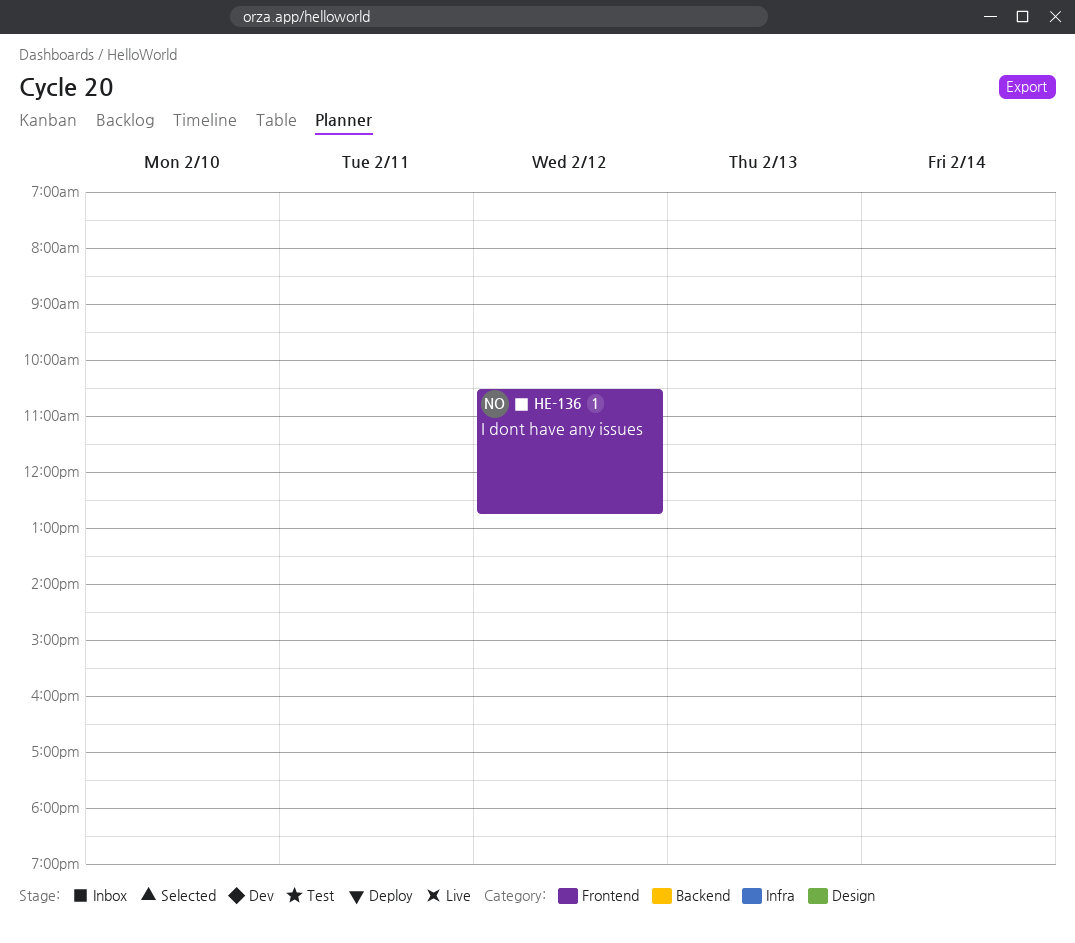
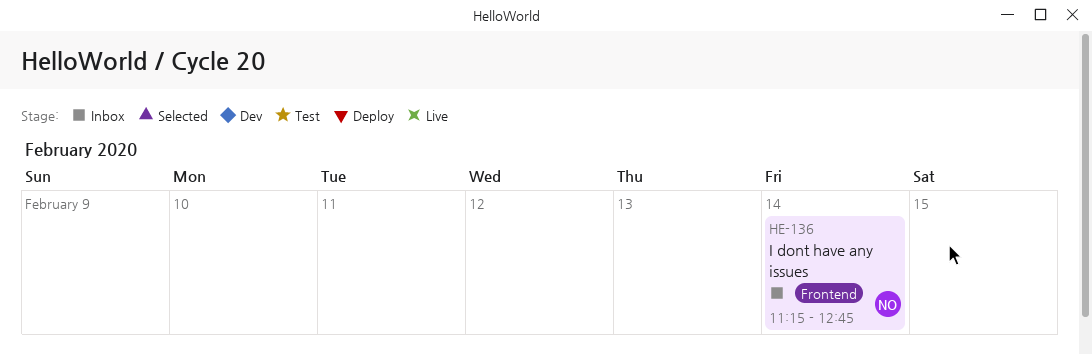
HE-136, day: Feb 12 -> Feb 14
HE-136, begins: 10:30 -> 11:15

